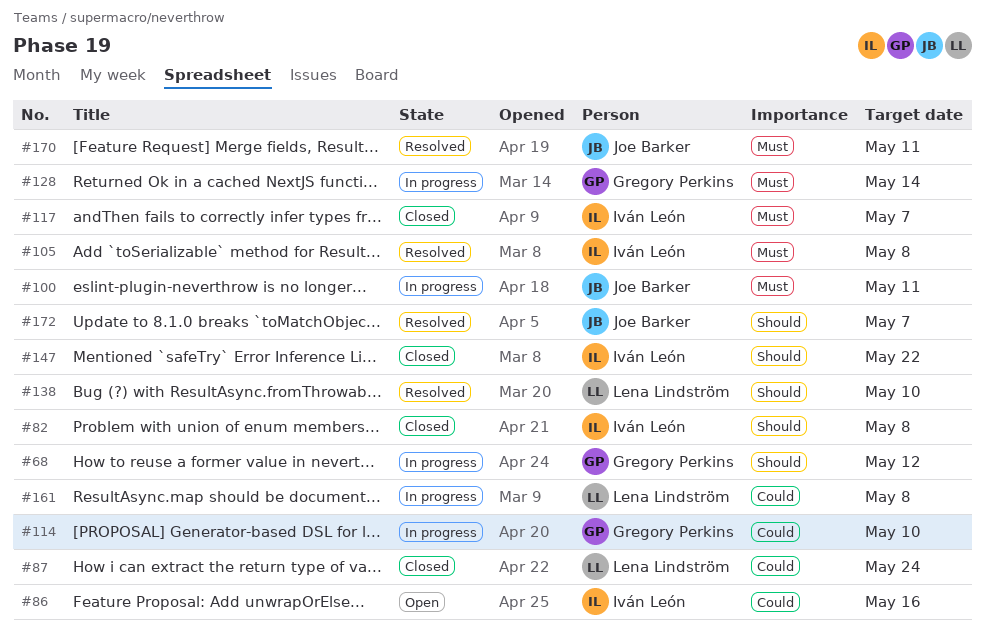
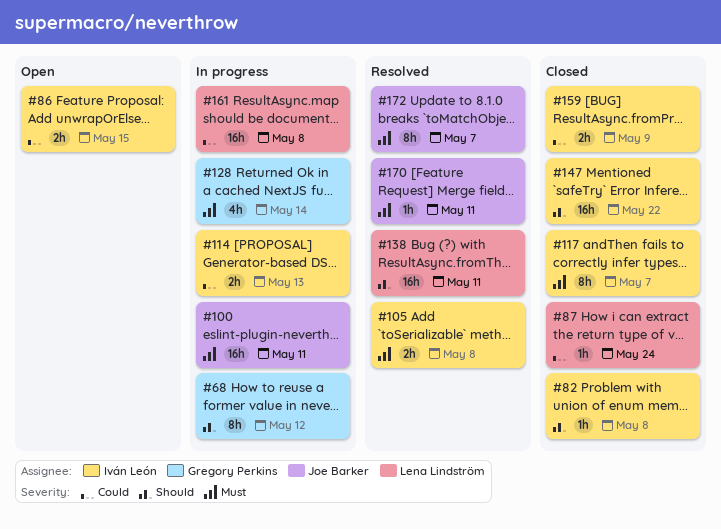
#86, due: May 16 -> May 15
#114, owner: Gregory Perkins -> Iván León
#114, due: May 10 -> May 13
#138, due: May 10 -> May 11
#159: none -> present
#172, priority: Should -> Must

